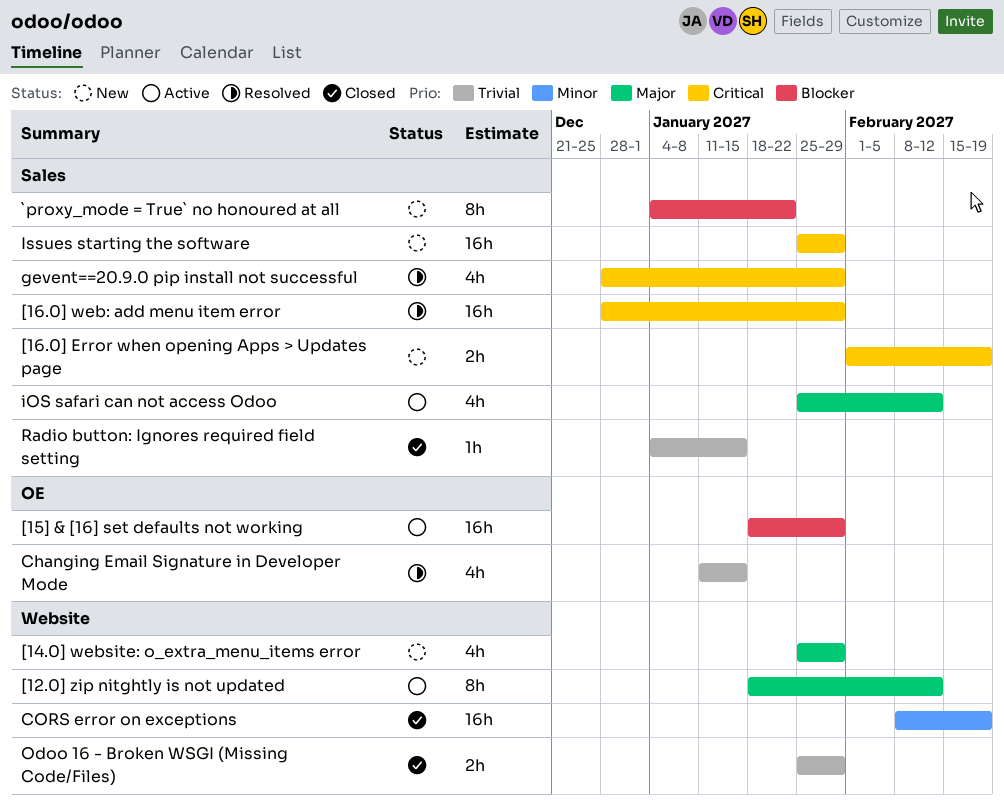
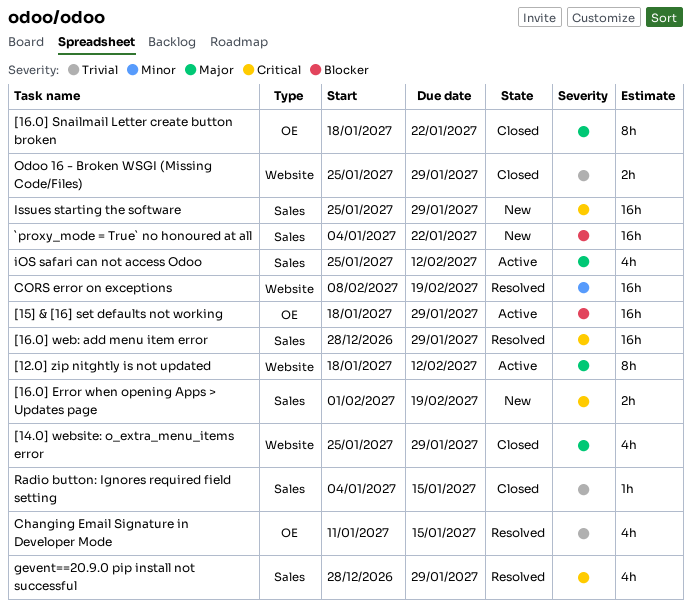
[14.0] website: o_extra_menu_items error, status: New -> Closed
[16.0] Snailmail Letter create button broken: none -> present
`proxy_mode = True` no honoured at all, estimate: 8h -> 16h
CORS error on exceptions, status: Closed -> Resolved

